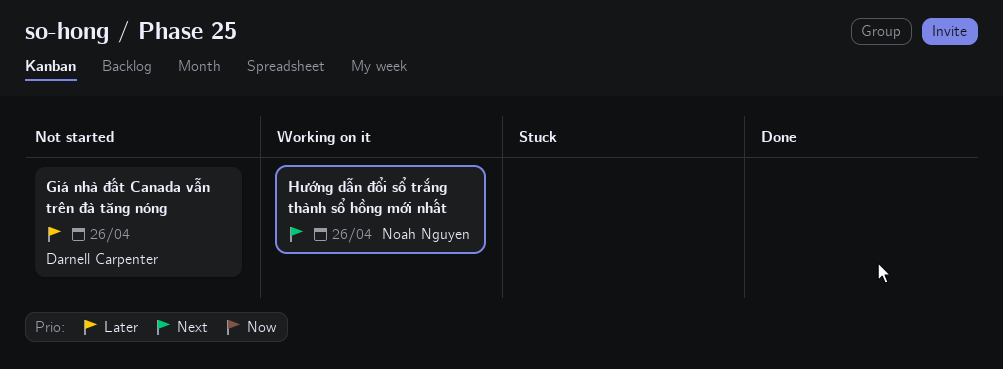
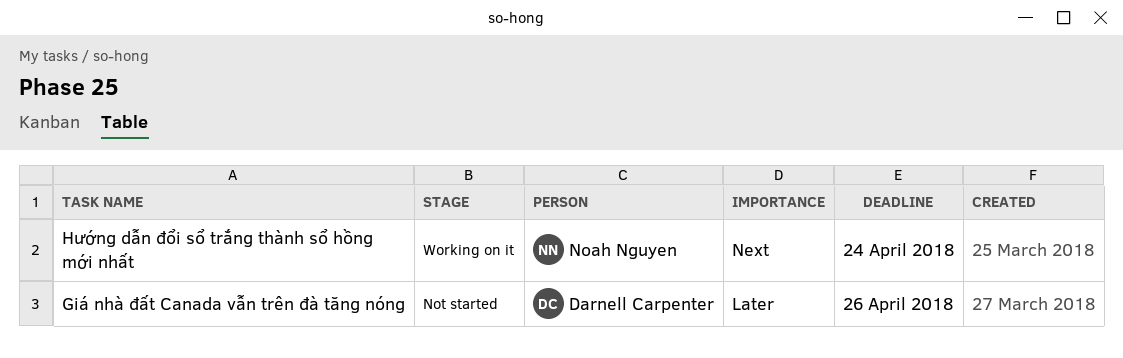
Hướng dẫn đổi sổ trắng thành sổ hồng mới nhất, due: Apr 26 -> Apr 24

